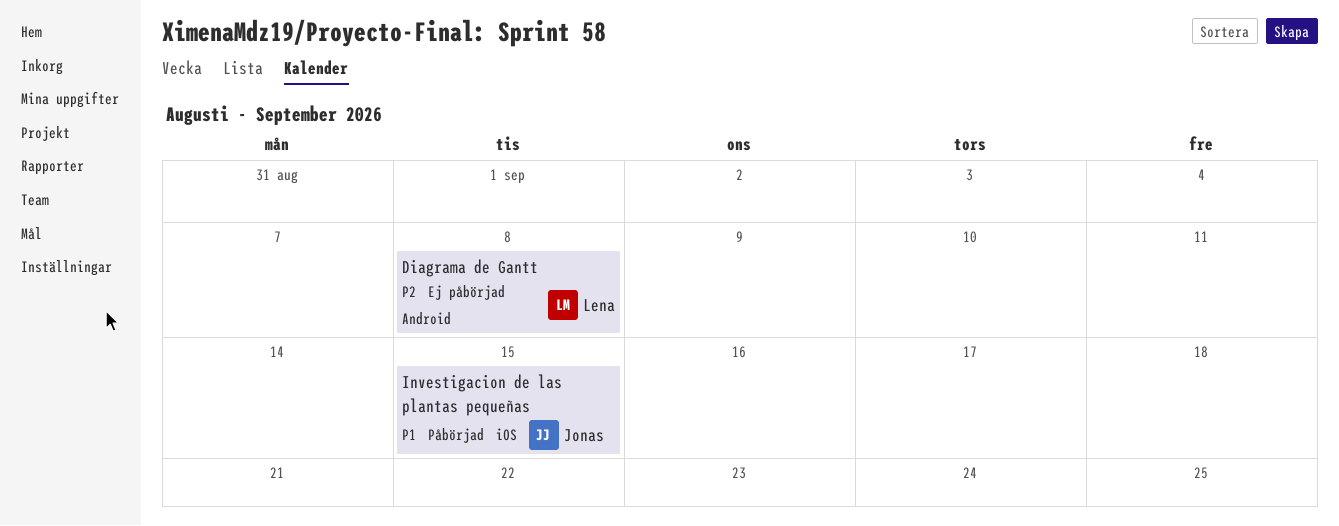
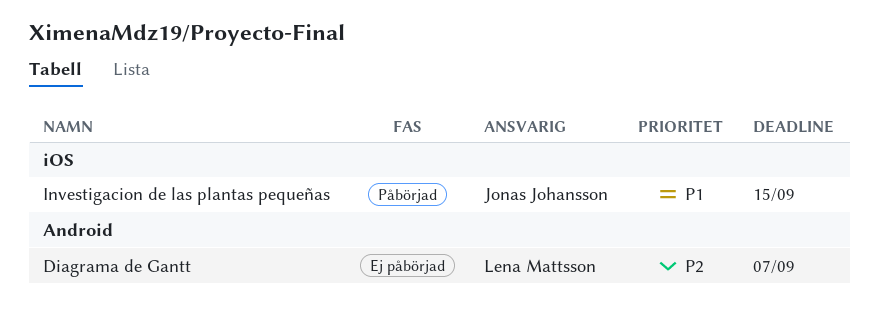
Diagrama de Gantt, due: Sep 8 -> Sep 7

